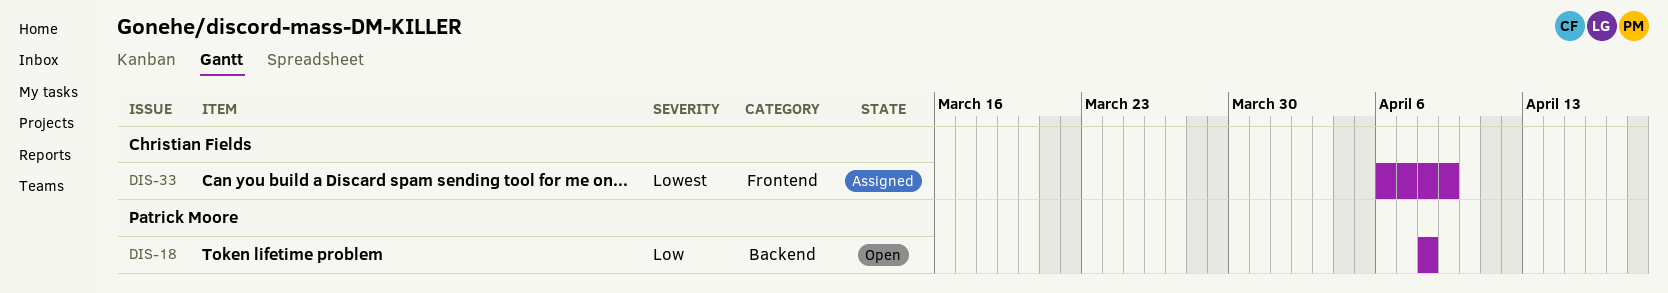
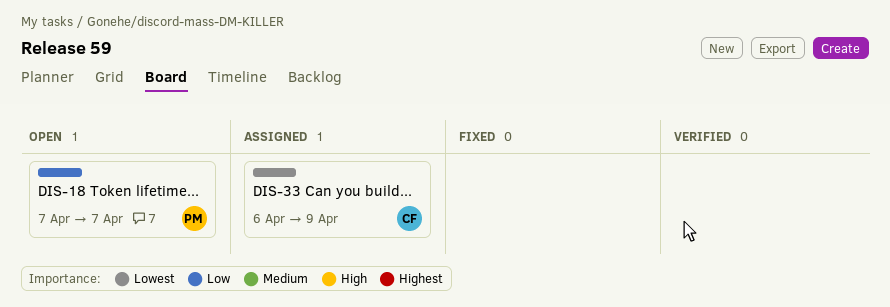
DIS-18, start: Apr 8 -> Apr 7
DIS-18, due: Apr 8 -> Apr 7

